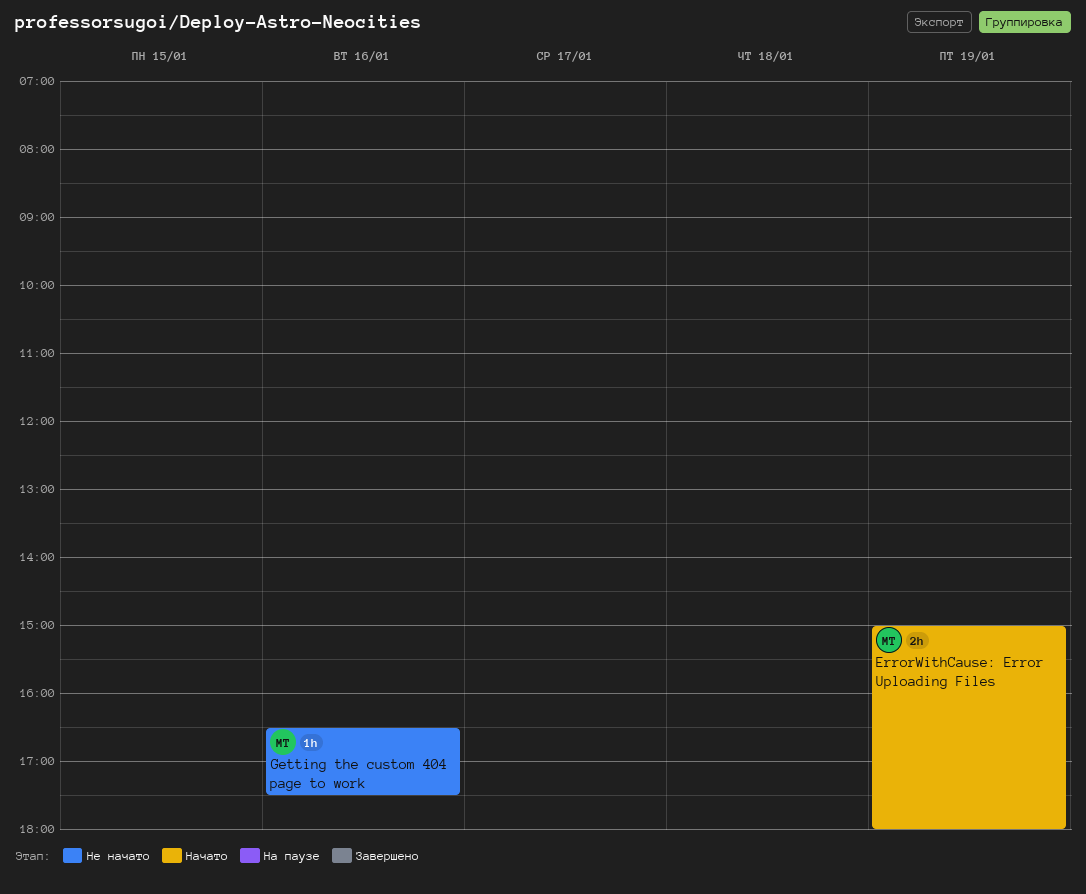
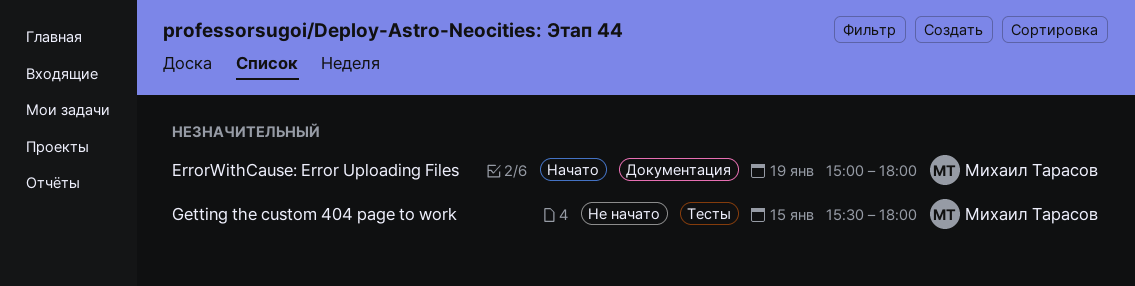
Getting the custom 404 page to work, day: Jan 16 -> Jan 15
Getting the custom 404 page to work, begins: 16:30 -> 15:30
Getting the custom 404 page to work, ends: 17:30 -> 18:00

